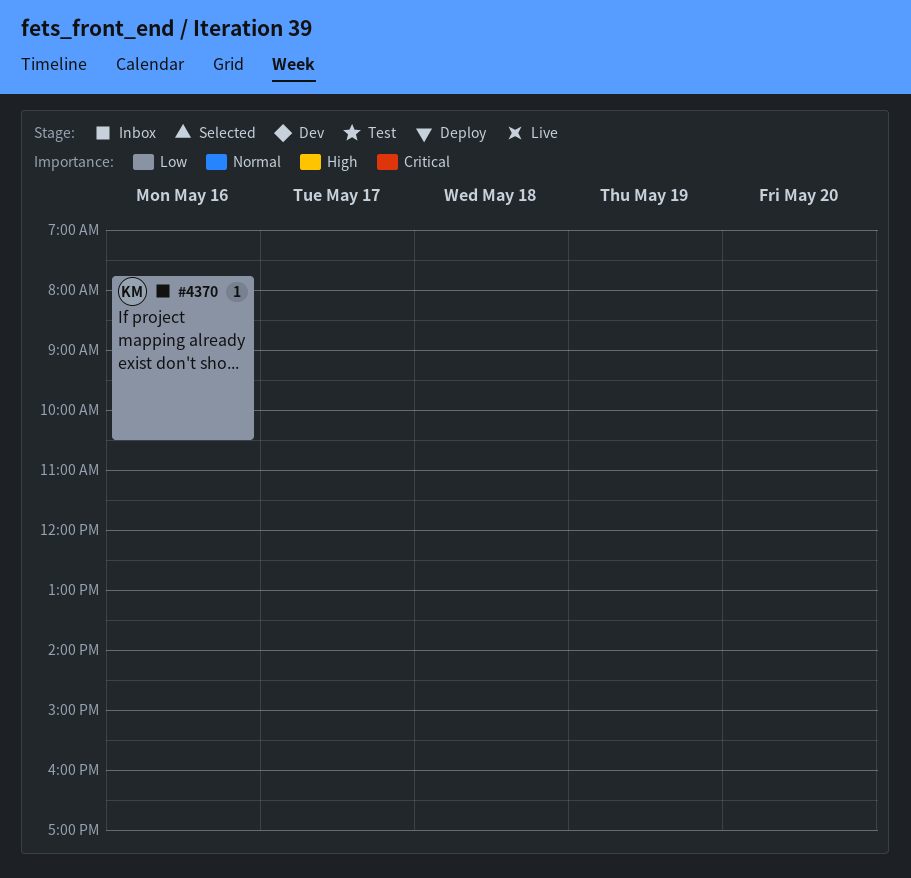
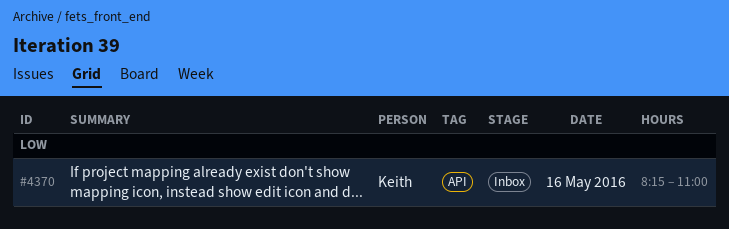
#4370, begins: 07:45 -> 08:15
#4370, ends: 10:30 -> 11:00

